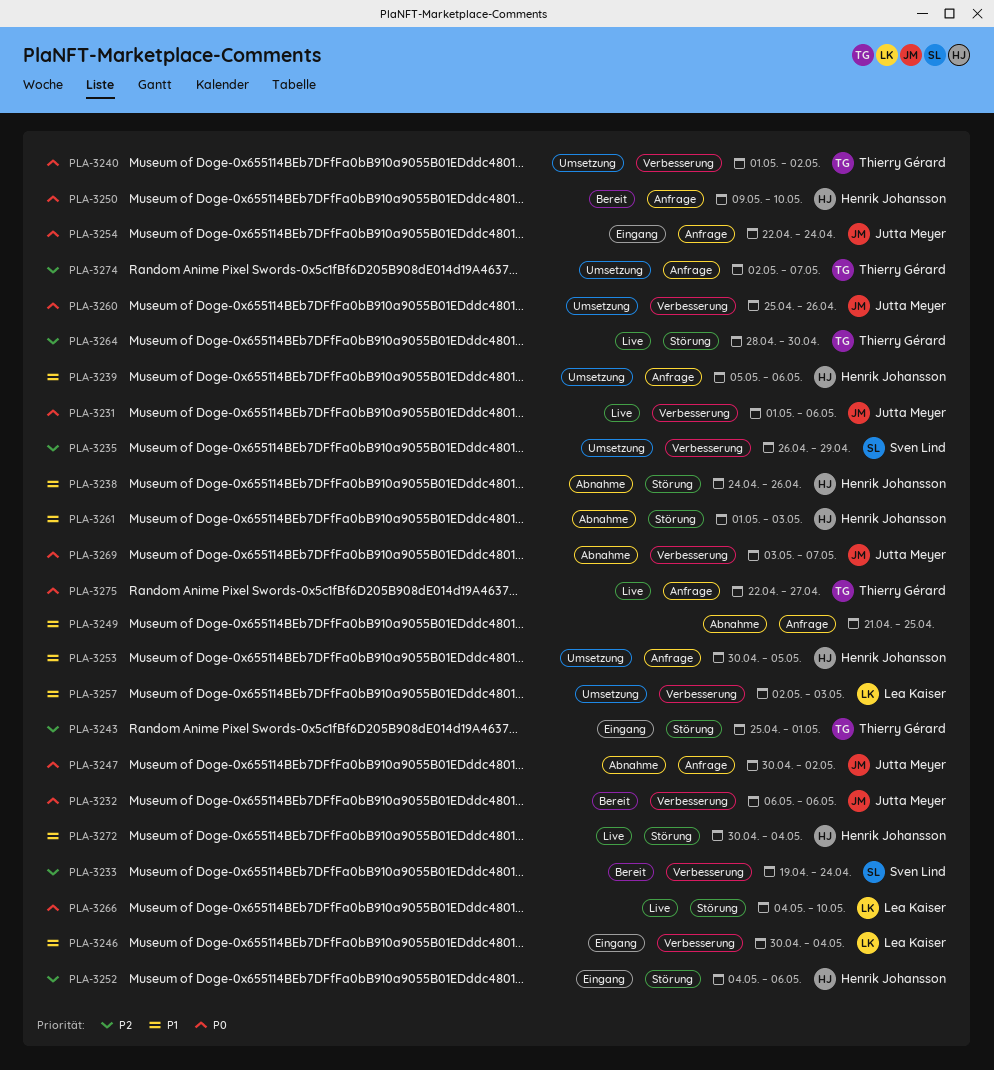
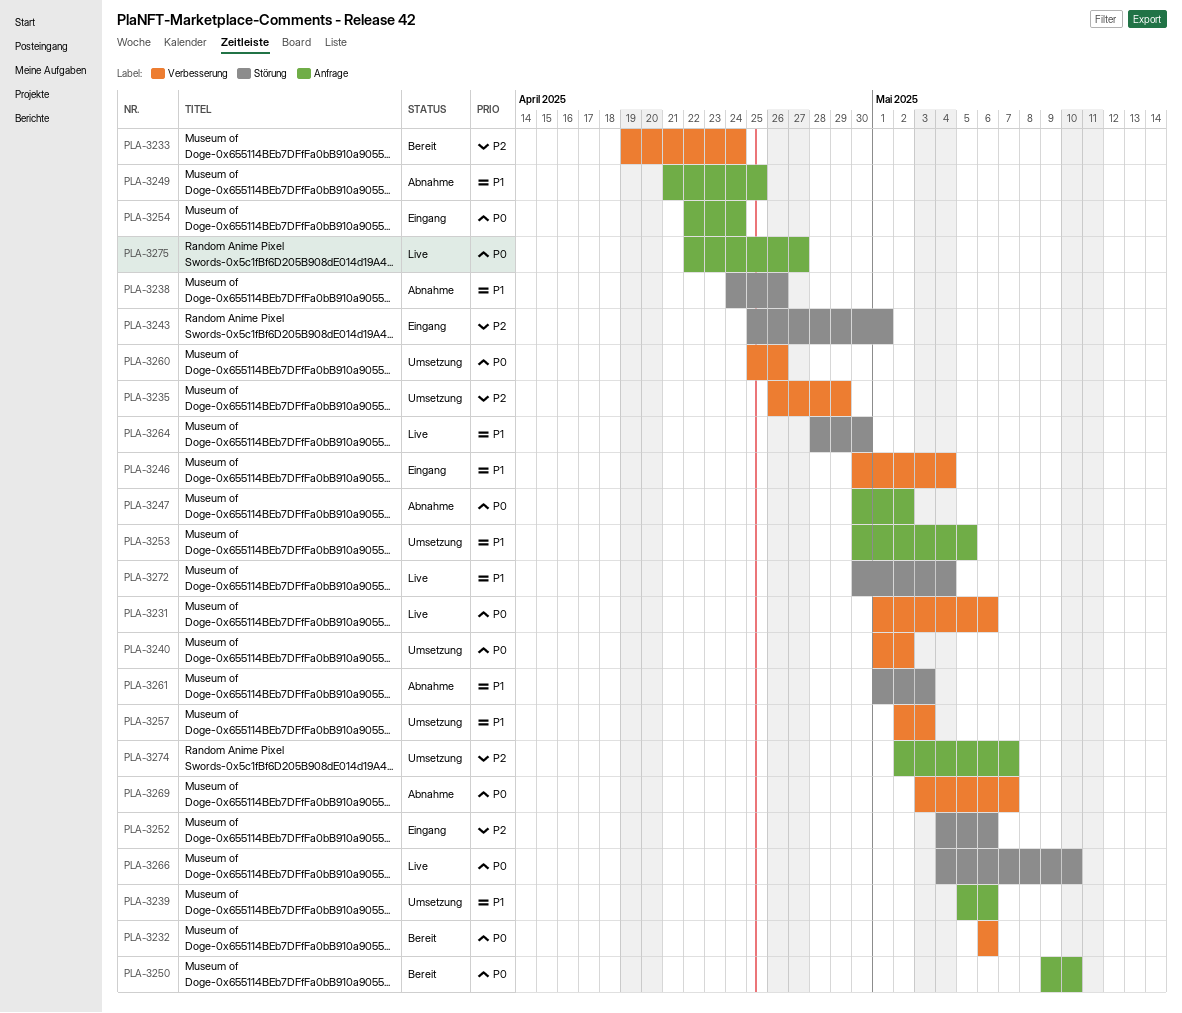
PLA-3264, priority: P2 -> P1

